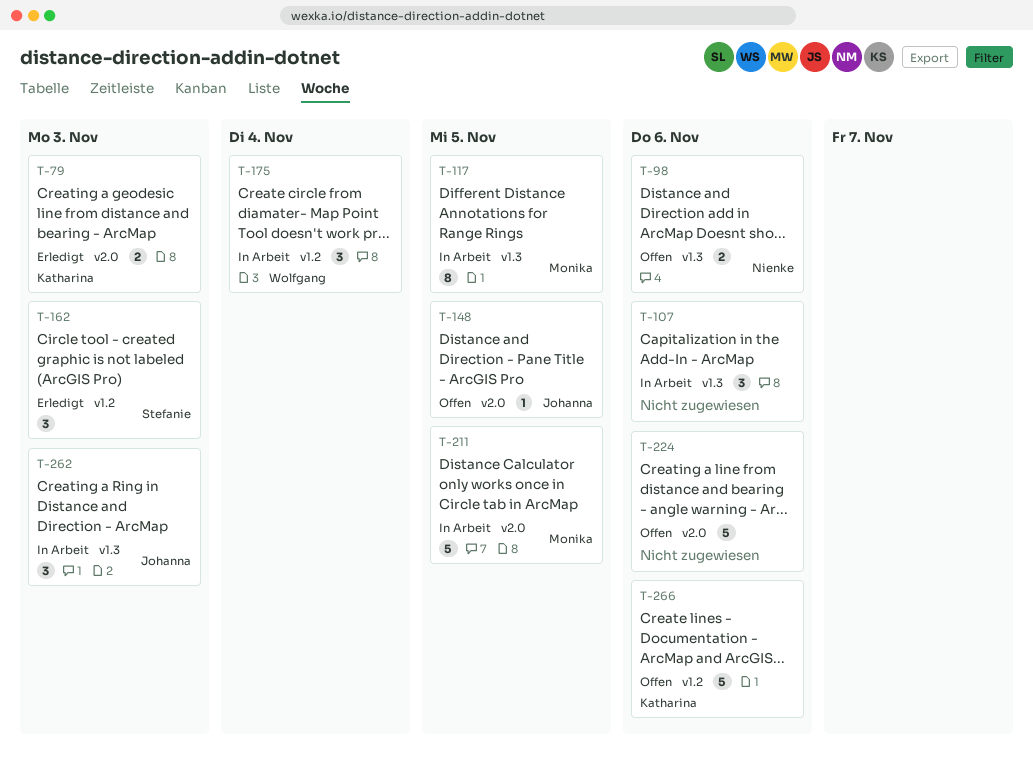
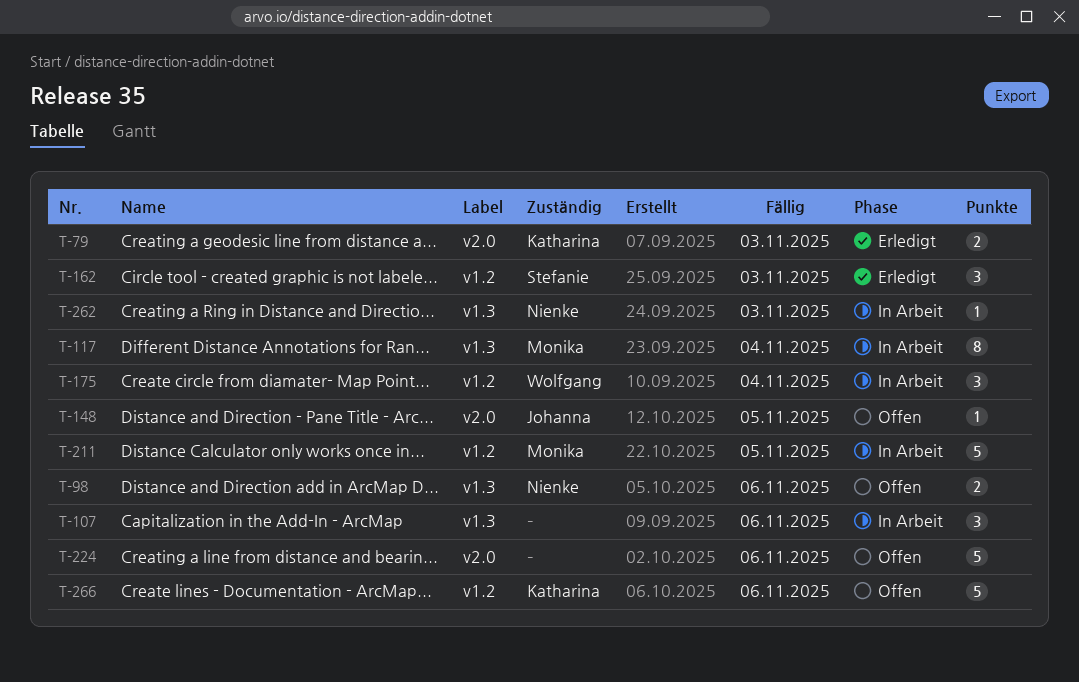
T-117, due: Nov 5 -> Nov 4
T-211, label: v2.0 -> v1.2
T-262, owner: Johanna -> Nienke
T-262, estimate: 3 -> 1

